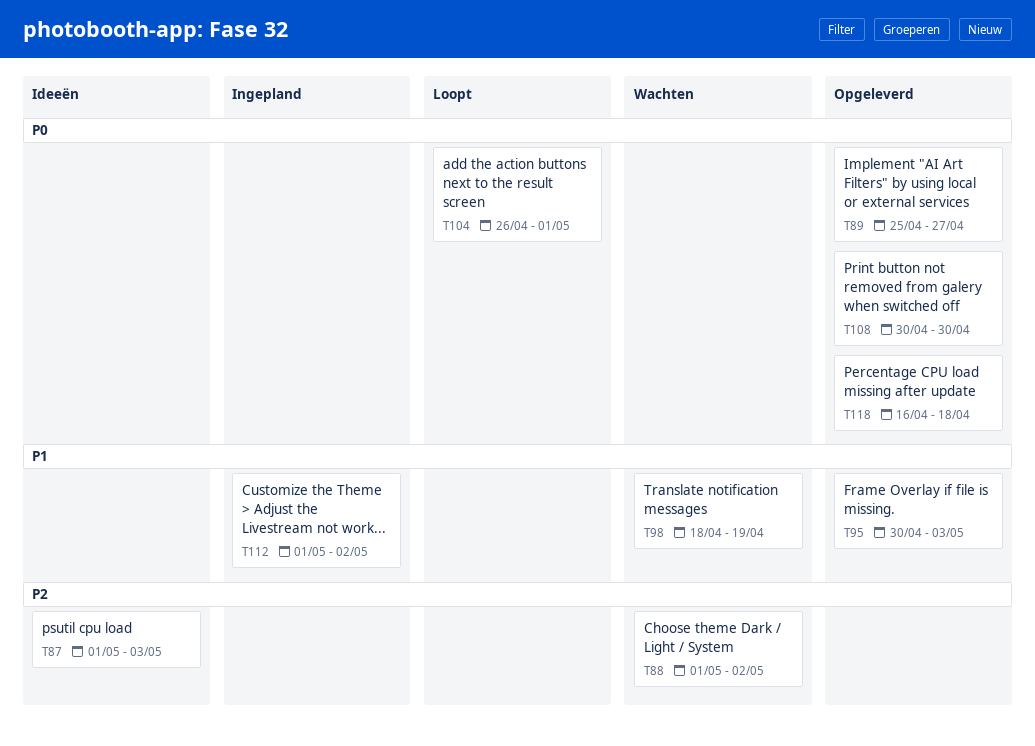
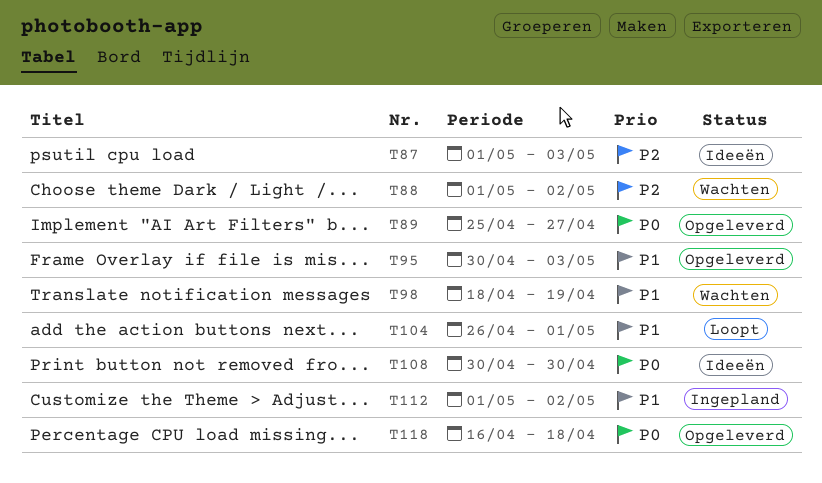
T104, priority: P0 -> P1
T108, status: Opgeleverd -> Ideeën

